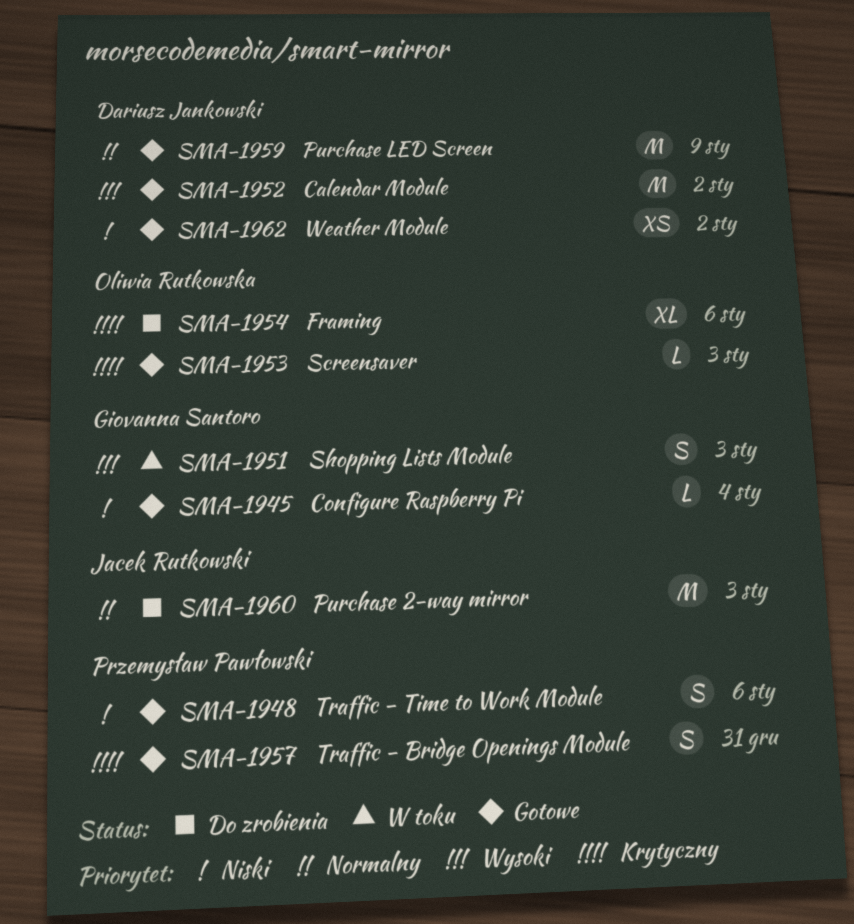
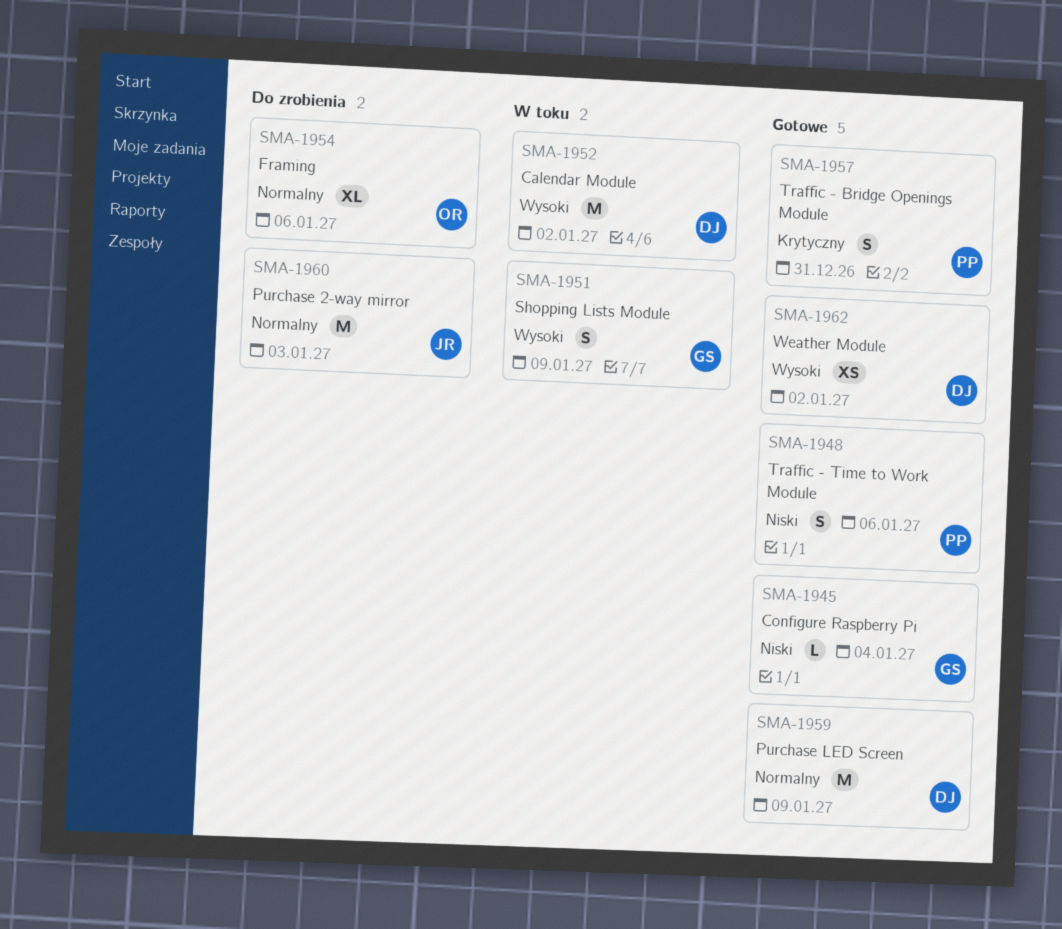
SMA-1951, due: Jan 3 -> Jan 9
SMA-1952, status: Gotowe -> W toku
SMA-1953: present -> none
SMA-1954, priority: Krytyczny -> Normalny
SMA-1962, priority: Niski -> Wysoki

